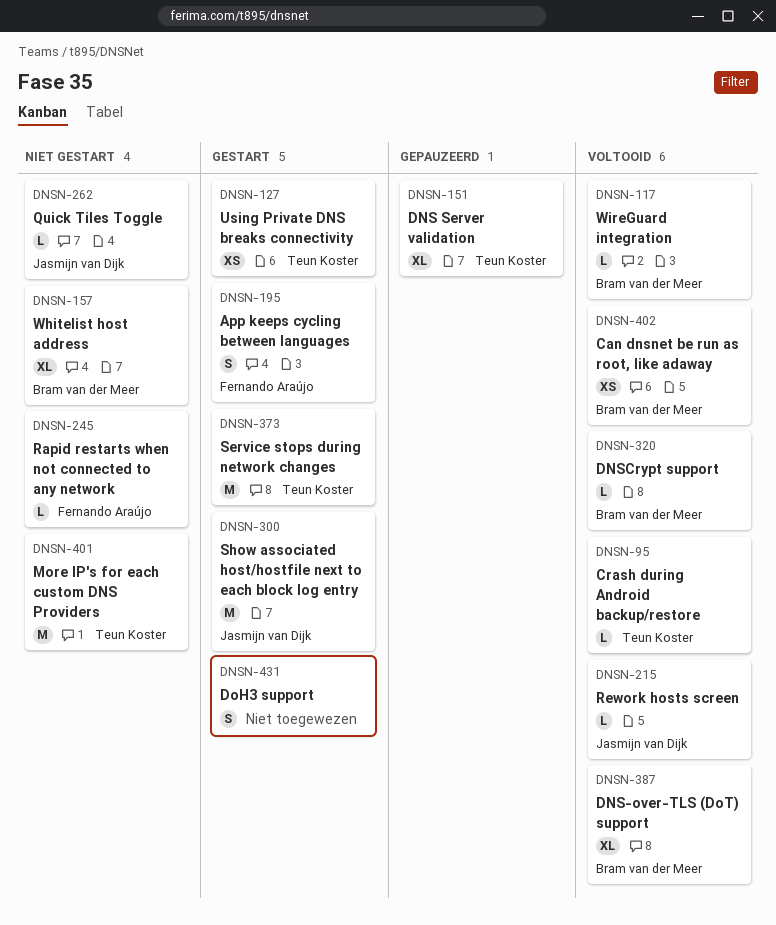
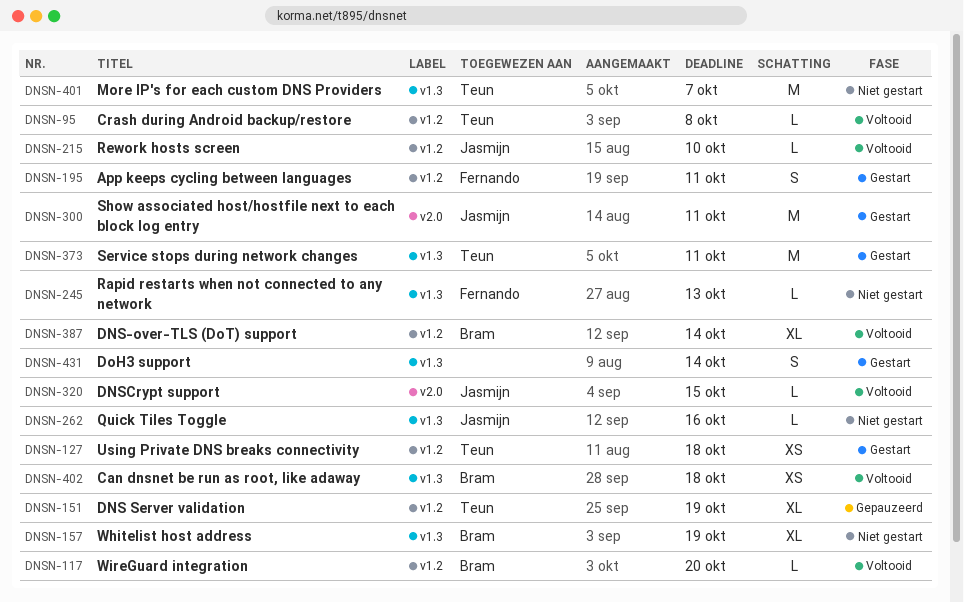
DNSN-320, owner: Bram van der Meer -> Jasmijn van Dijk

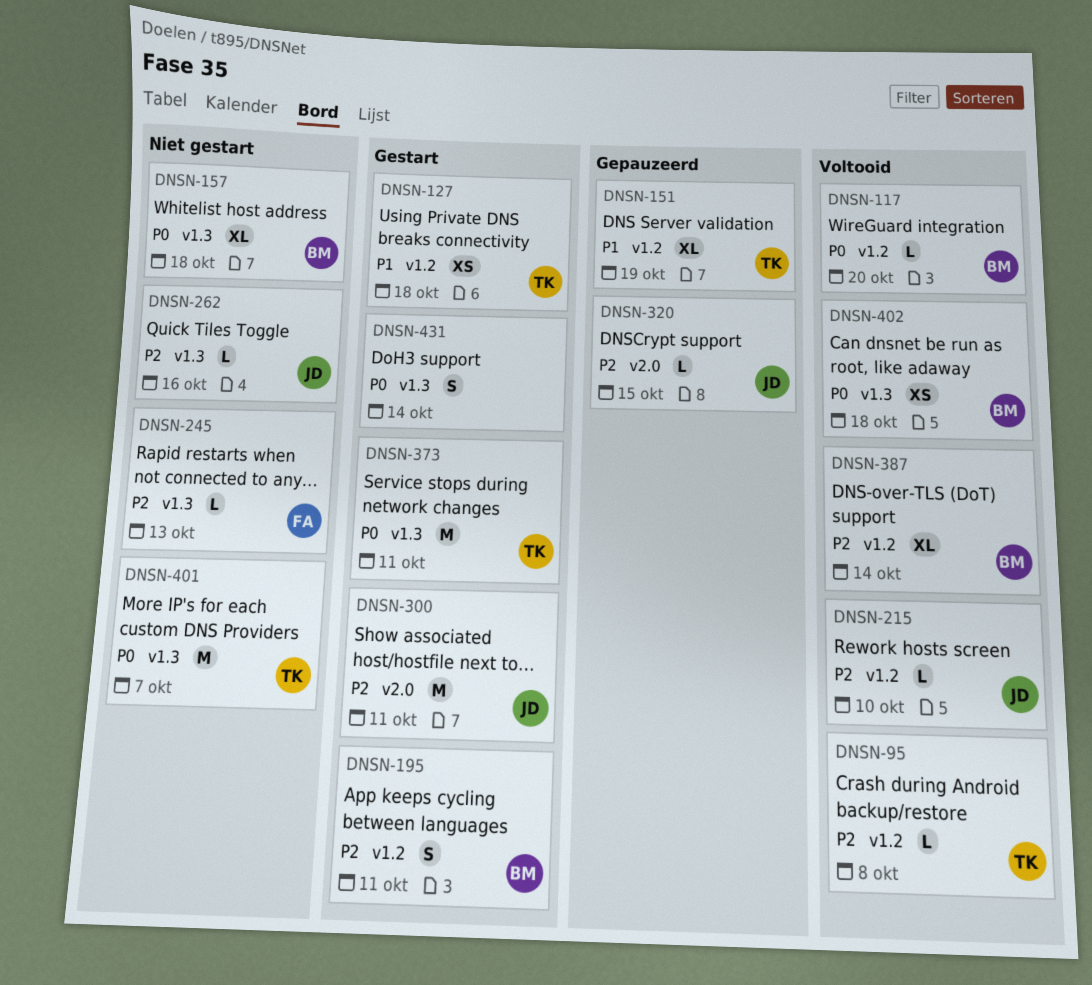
DNSN-157, due: Oct 19 -> Oct 18
DNSN-195, owner: Fernando -> Bram
DNSN-320, status: Voltooid -> Gepauzeerd

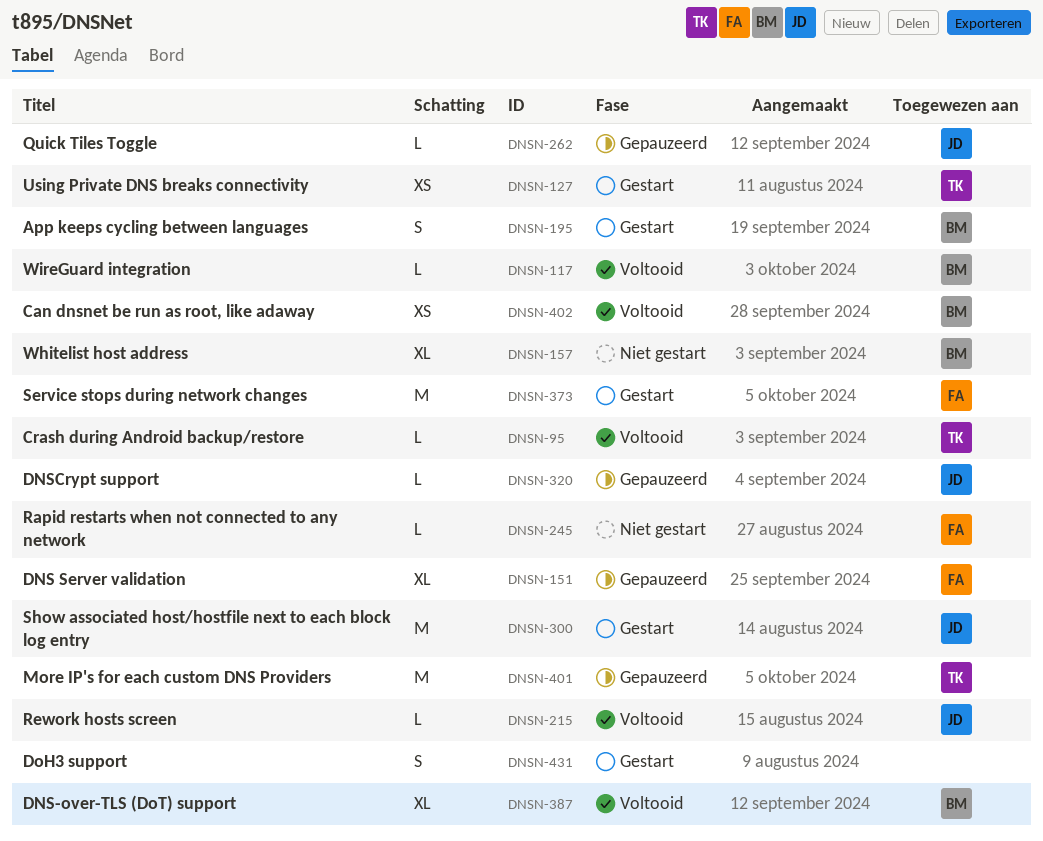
DNSN-151, owner: TK -> FA
DNSN-262, status: Niet gestart -> Gepauzeerd
DNSN-373, owner: TK -> FA
DNSN-401, status: Niet gestart -> Gepauzeerd

